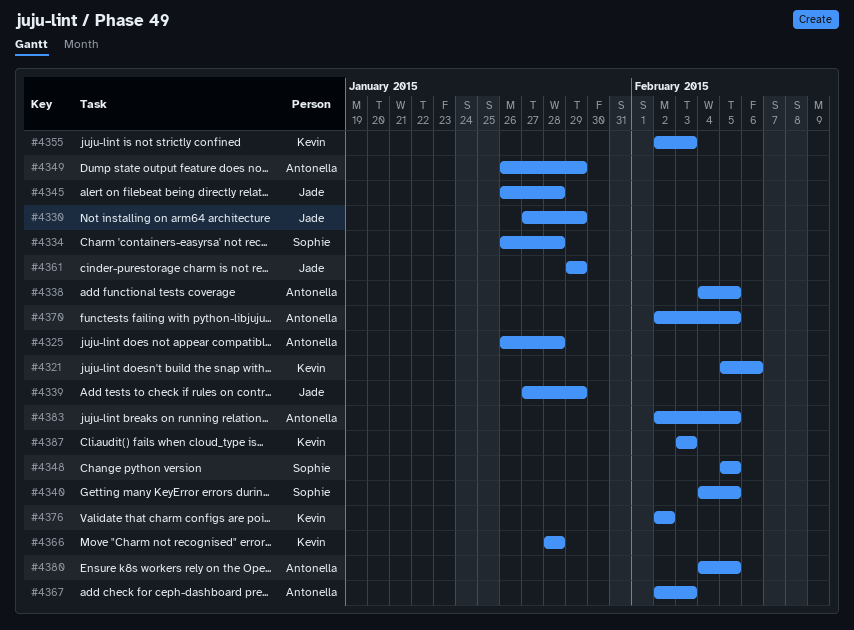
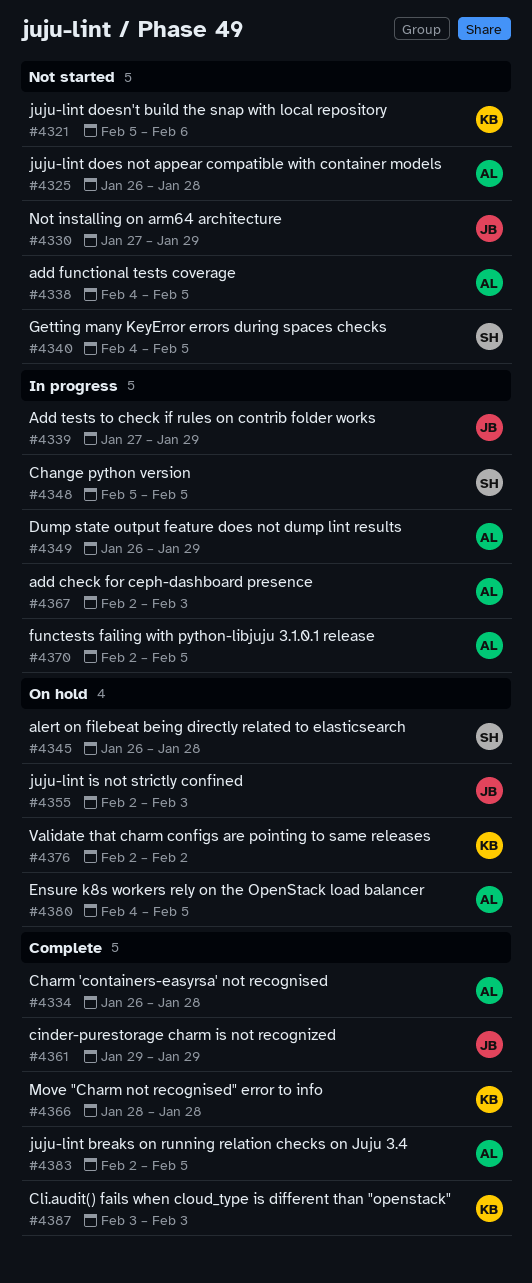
#4334, owner: Sophie -> Antonella
#4345, owner: Jade -> Sophie
#4355, owner: Kevin -> Jade

